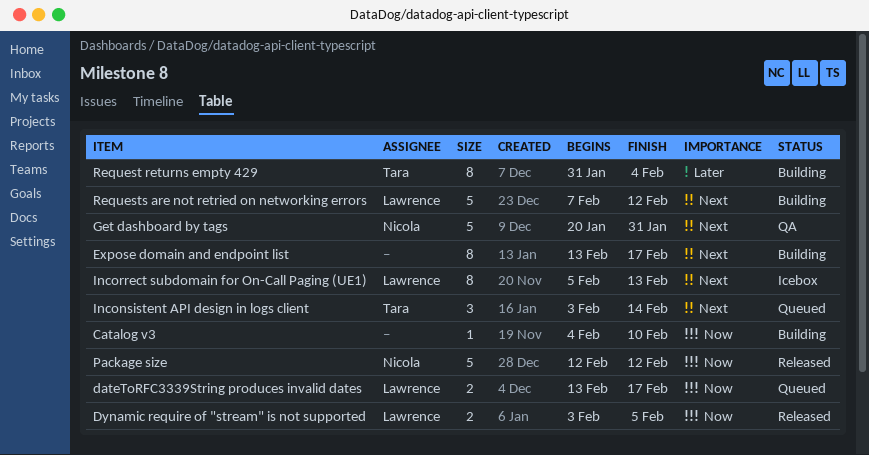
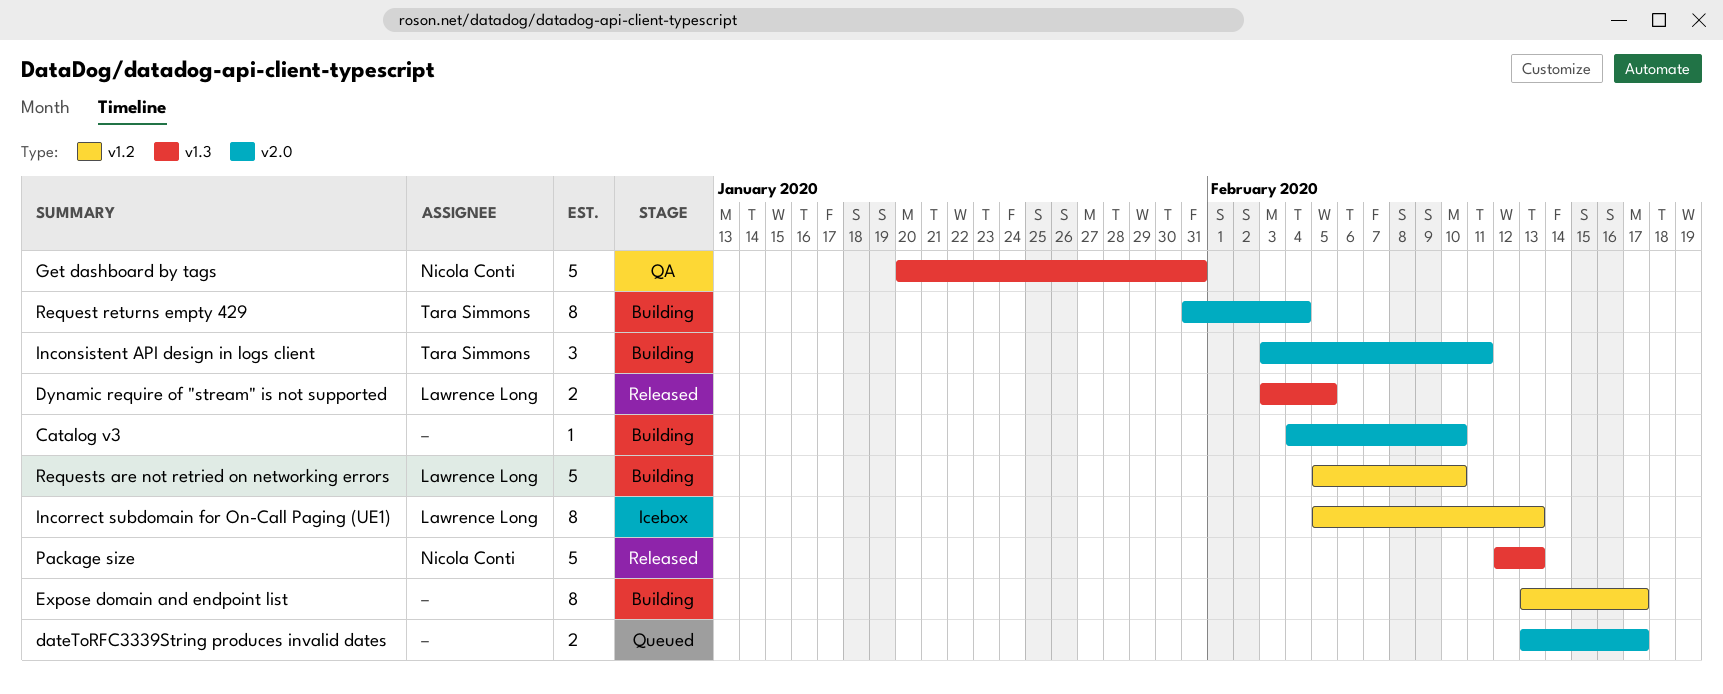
dateToRFC3339String produces invalid dates, owner: Lawrence Long -> none
Inconsistent API design in logs client, status: Queued -> Building
Inconsistent API design in logs client, due: Feb 14 -> Feb 11
Package size, due: Feb 12 -> Feb 13
Requests are not retried on networking errors, start: Feb 7 -> Feb 5
Requests are not retried on networking errors, due: Feb 12 -> Feb 10

